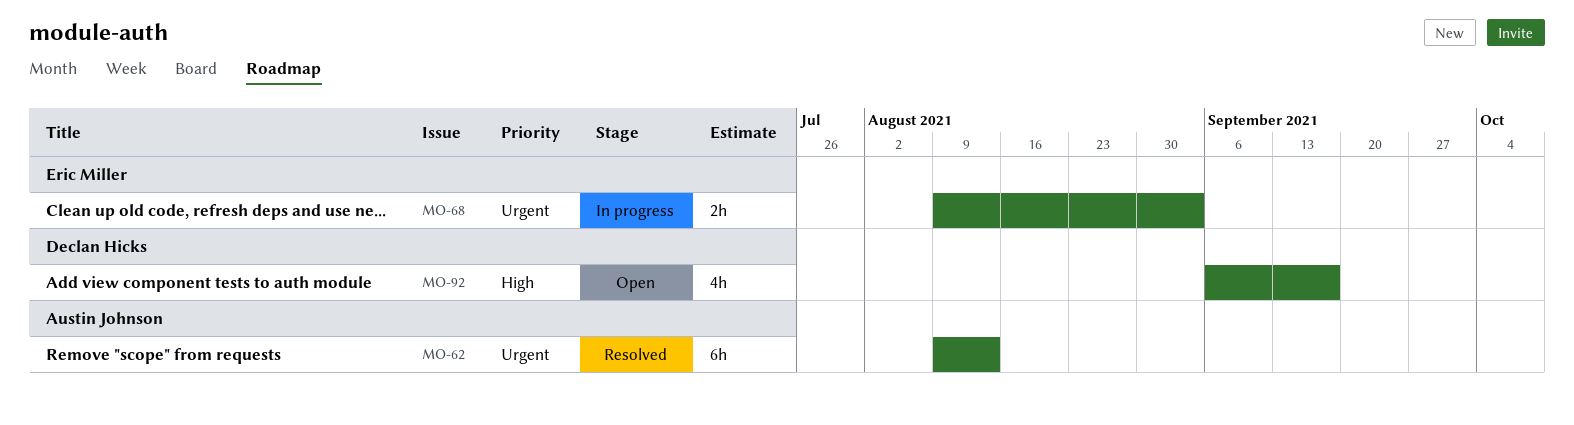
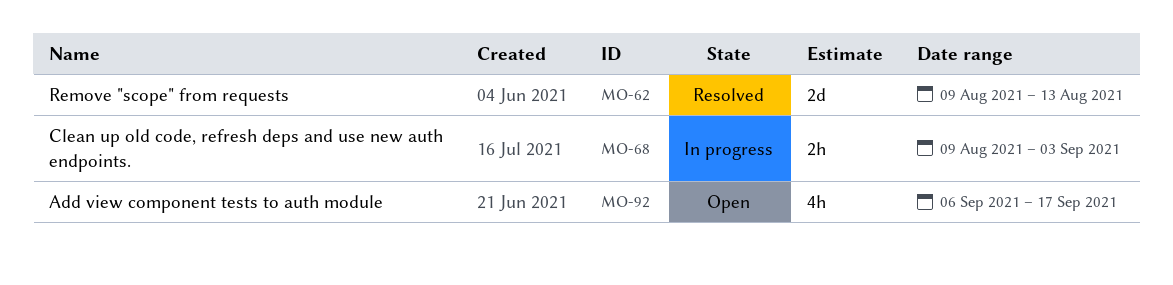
MO-62, estimate: 6h -> 2d

